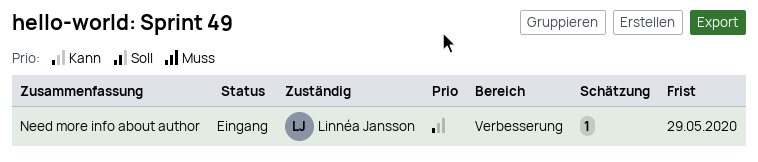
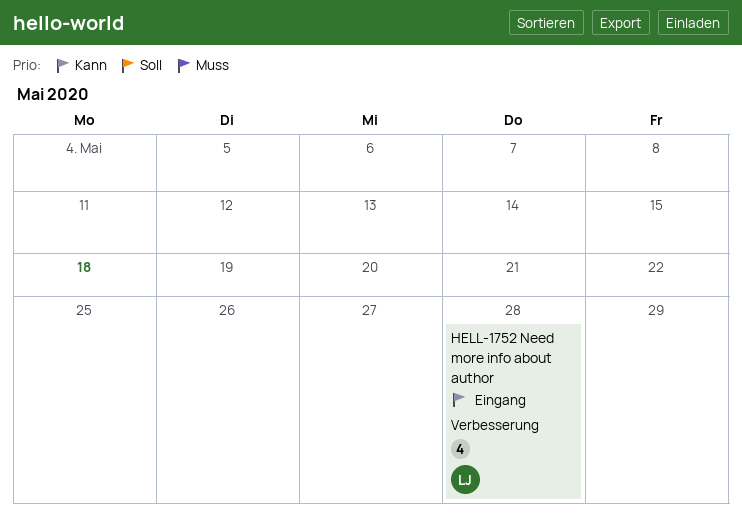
Need more info about author, estimate: 1 -> 4
Need more info about author, due: May 29 -> May 28

